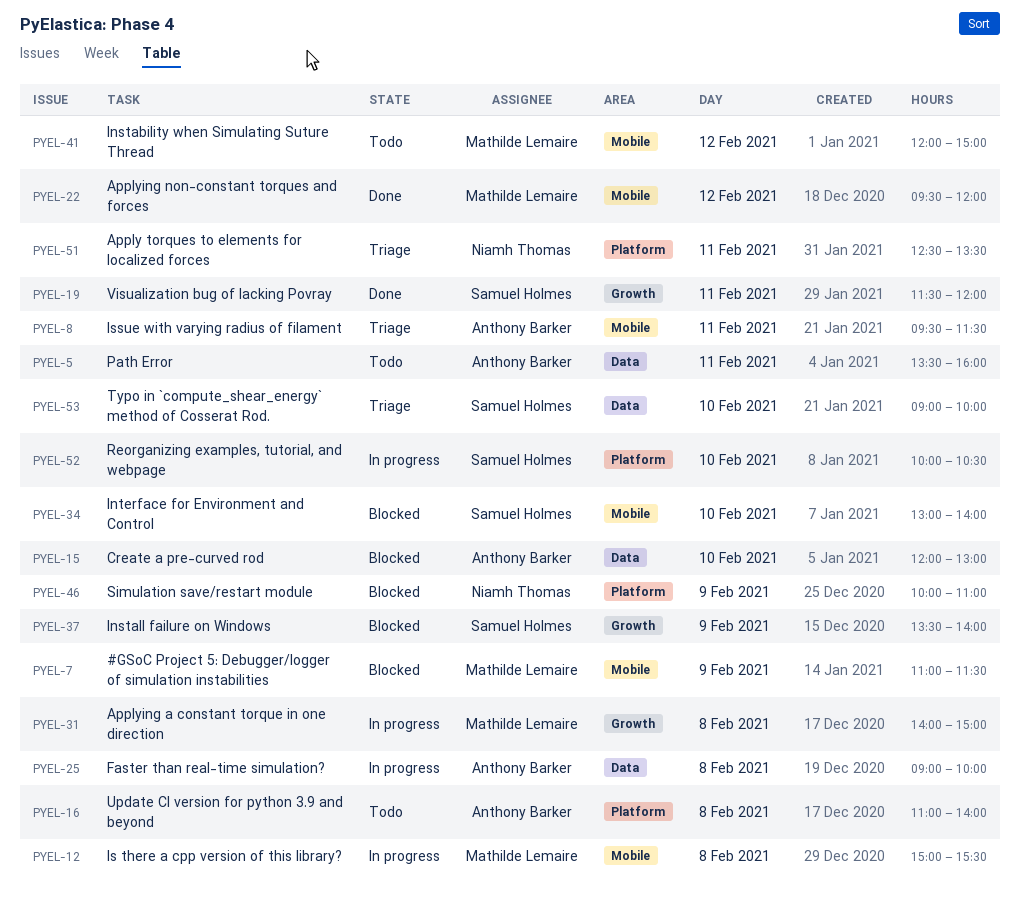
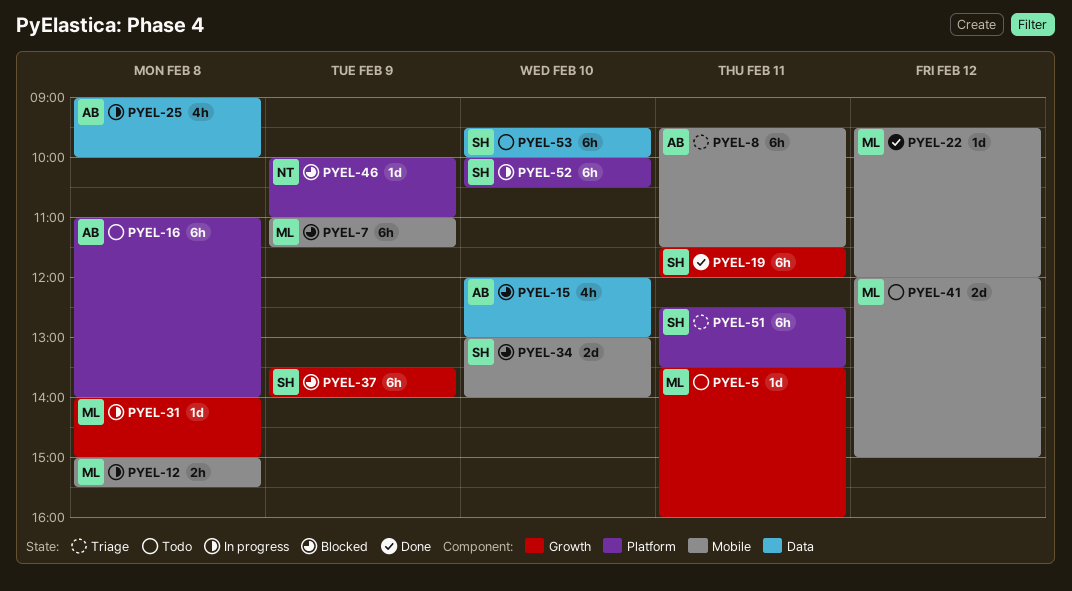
PYEL-5, owner: Anthony Barker -> Mathilde Lemaire
PYEL-5, label: Data -> Growth
PYEL-51, owner: Niamh Thomas -> Samuel Holmes
PYEL-53, status: Triage -> Todo
PYEL-53, begins: 09:00 -> 09:30

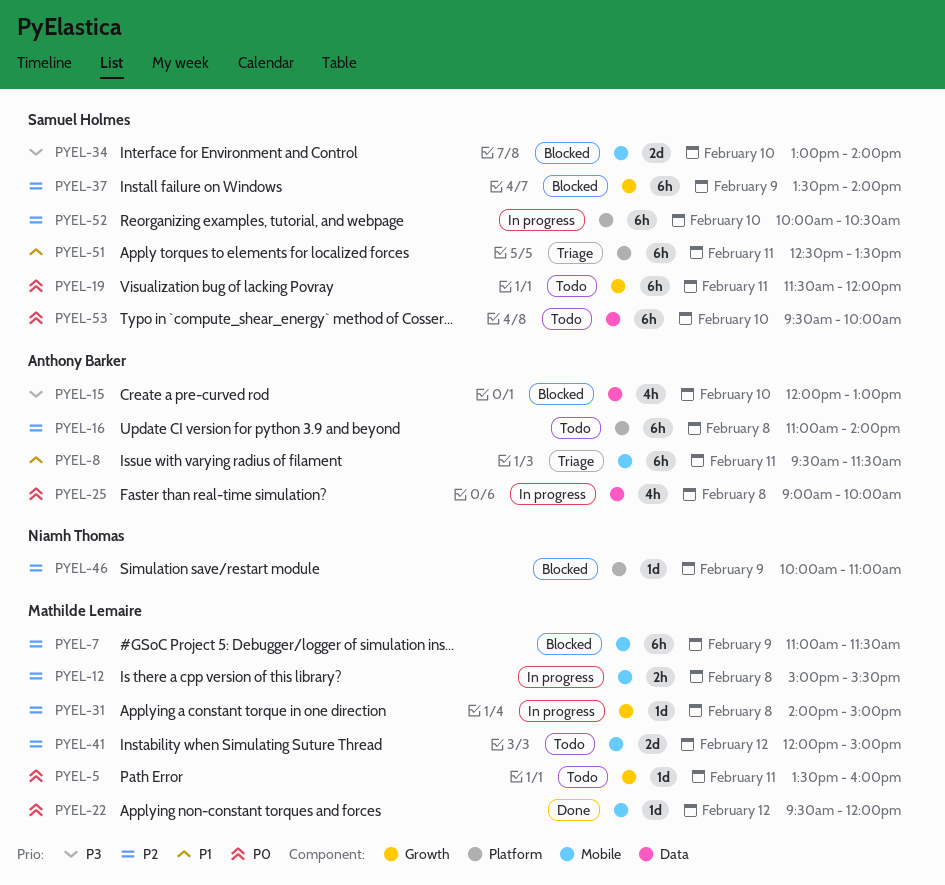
PYEL-19, status: Done -> Todo

